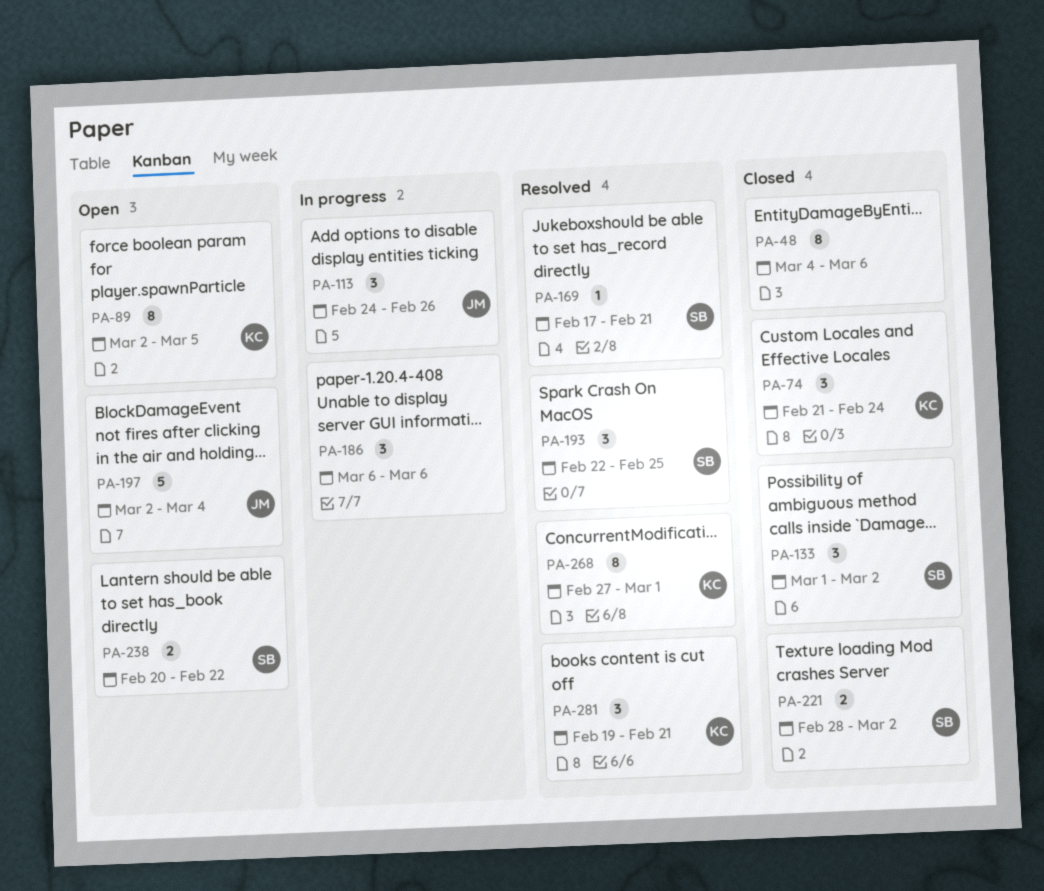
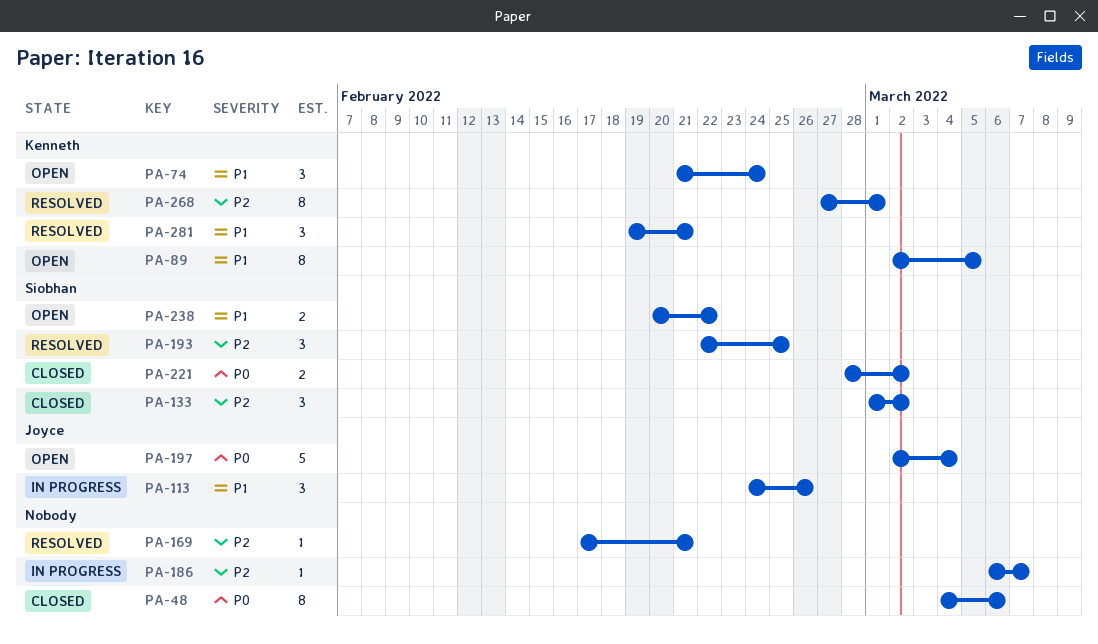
PA-74, status: Closed -> Open
PA-169, owner: Siobhan -> none
PA-186, estimate: 3 -> 1
PA-186, due: Mar 6 -> Mar 7

